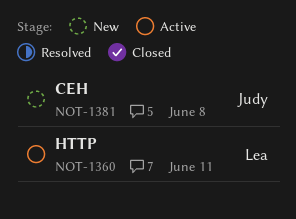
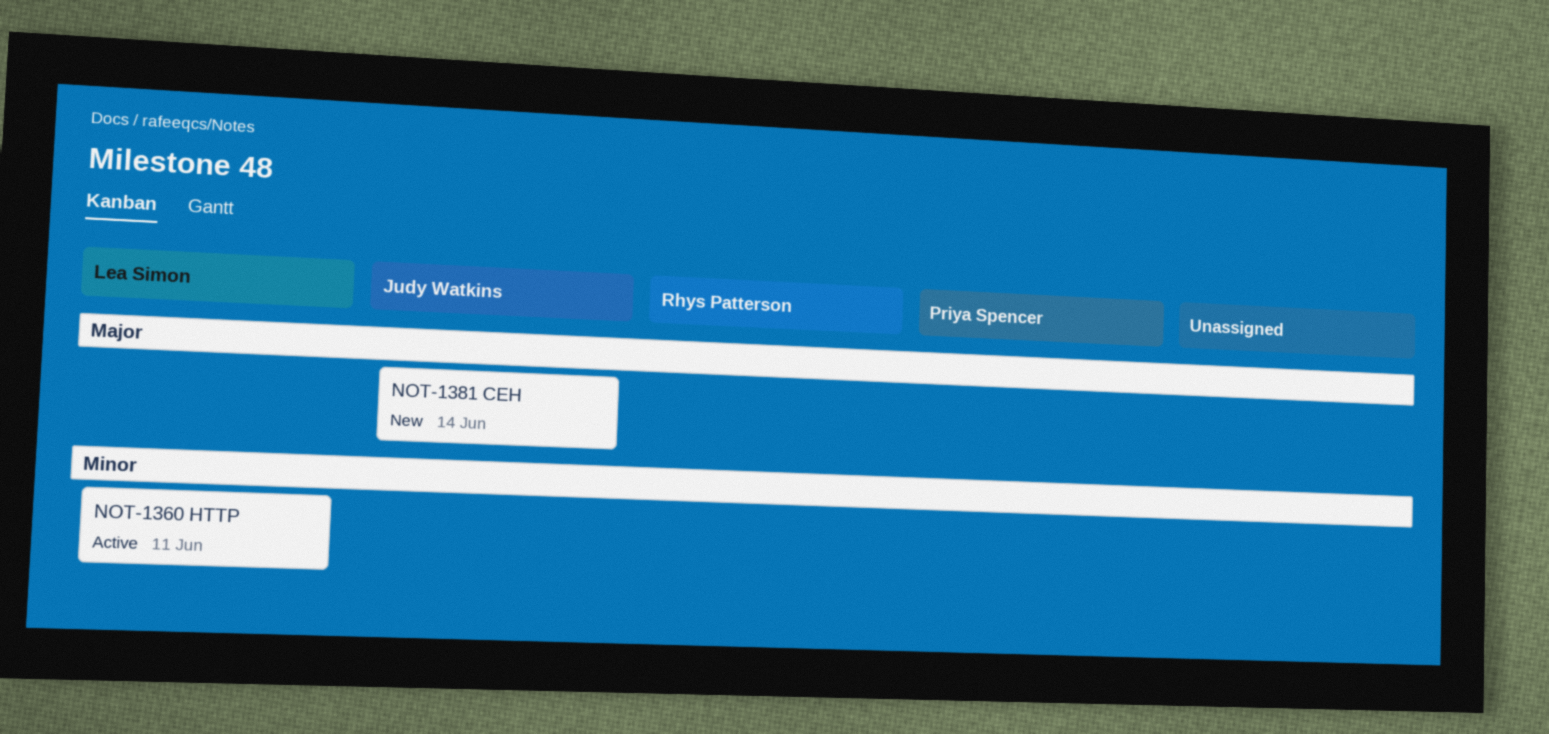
NOT-1381, due: Jun 8 -> Jun 14

